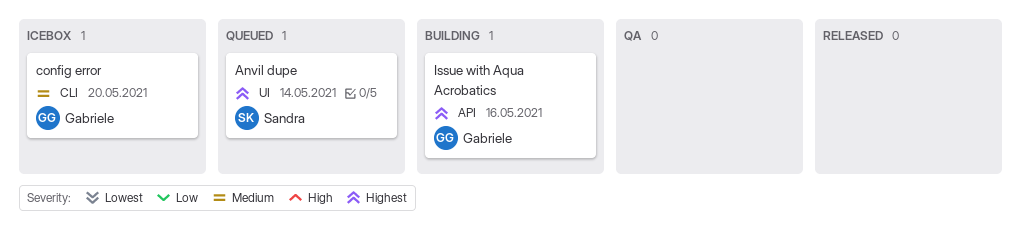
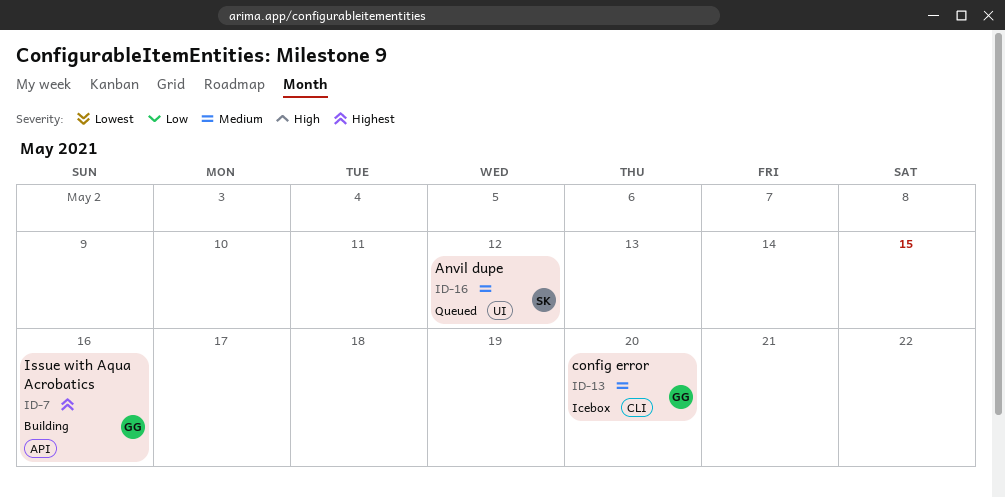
Anvil dupe, priority: Highest -> Medium
Anvil dupe, due: May 14 -> May 12

